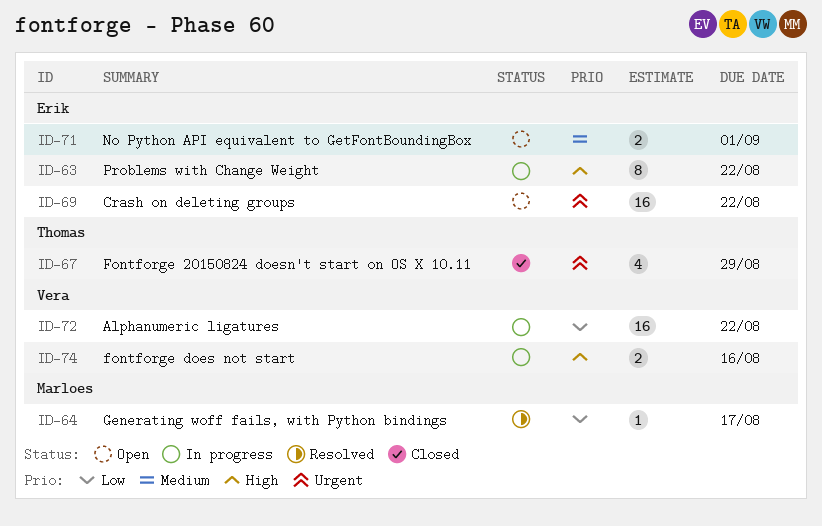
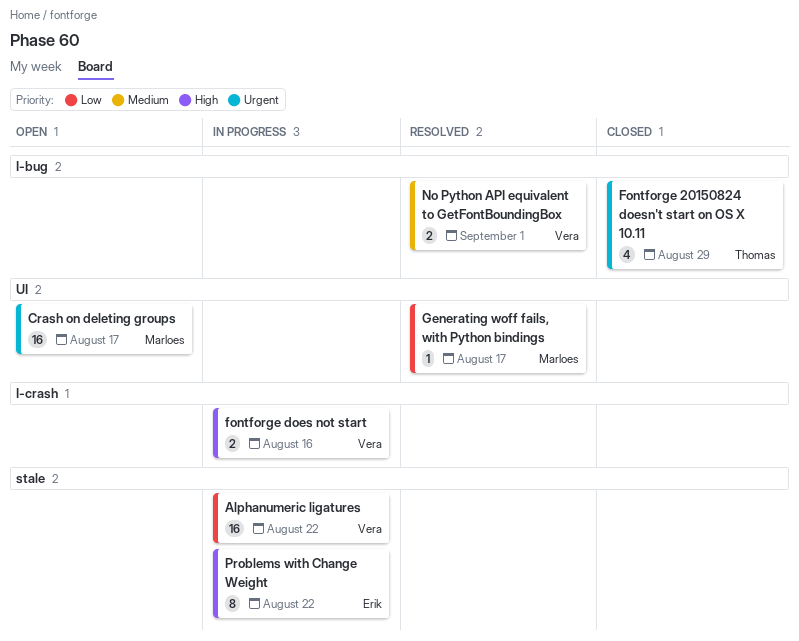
Crash on deleting groups, owner: Erik -> Marloes
Crash on deleting groups, due: Aug 22 -> Aug 17
No Python API equivalent to GetFontBoundingBox, status: Open -> Resolved
No Python API equivalent to GetFontBoundingBox, owner: Erik -> Vera

